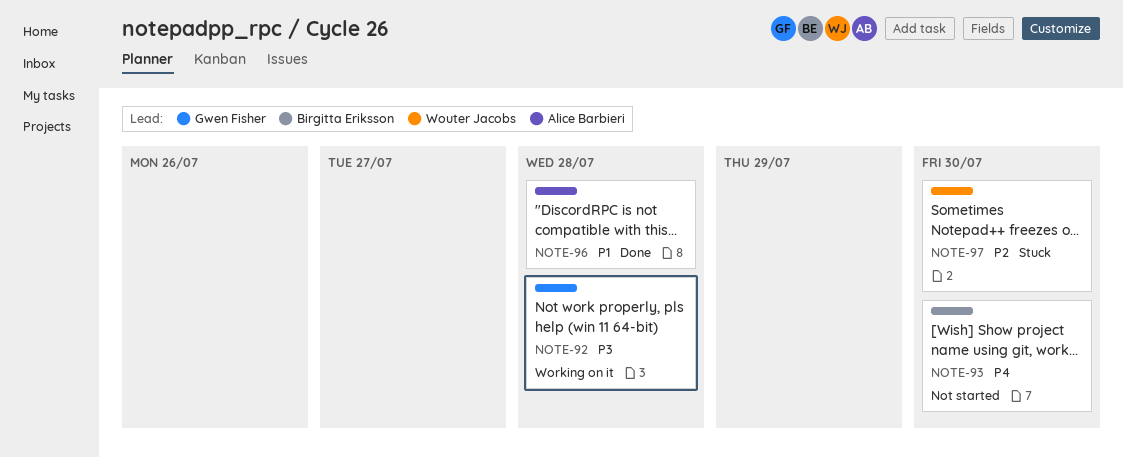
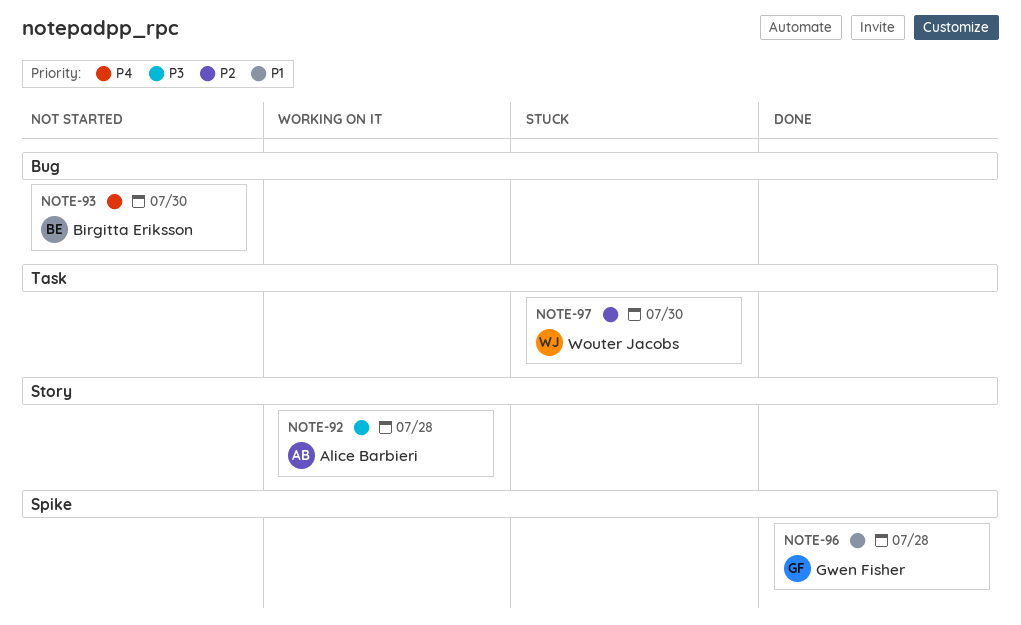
NOTE-92, owner: Gwen Fisher -> Alice Barbieri
NOTE-96, owner: Alice Barbieri -> Gwen Fisher

